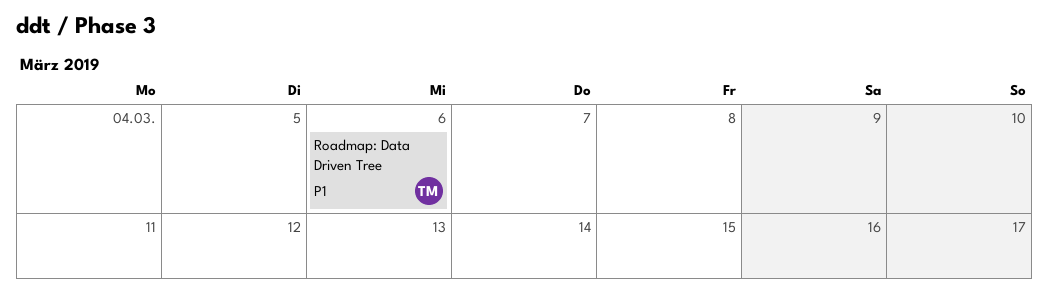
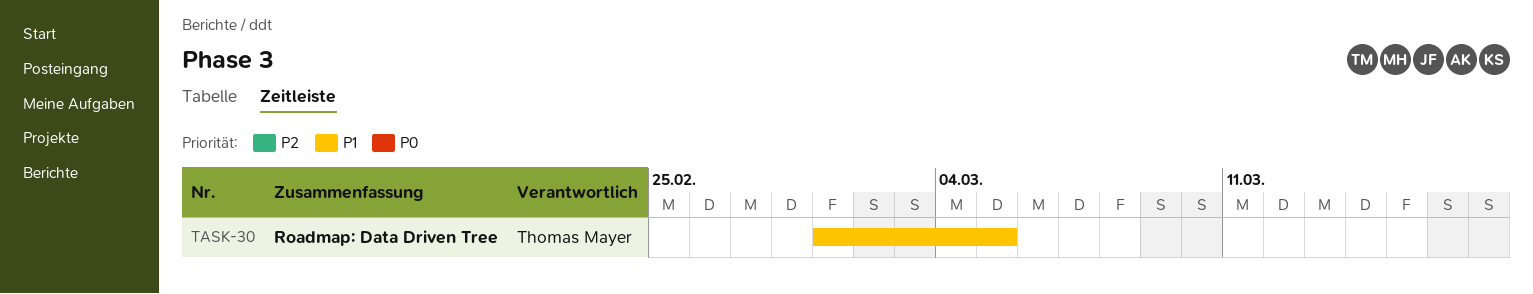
Roadmap: Data Driven Tree, due: Mar 6 -> Mar 5

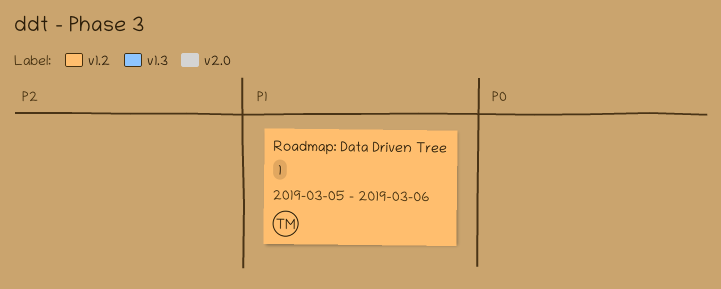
Roadmap: Data Driven Tree, start: Mar 1 -> Mar 5
Roadmap: Data Driven Tree, due: Mar 5 -> Mar 6

